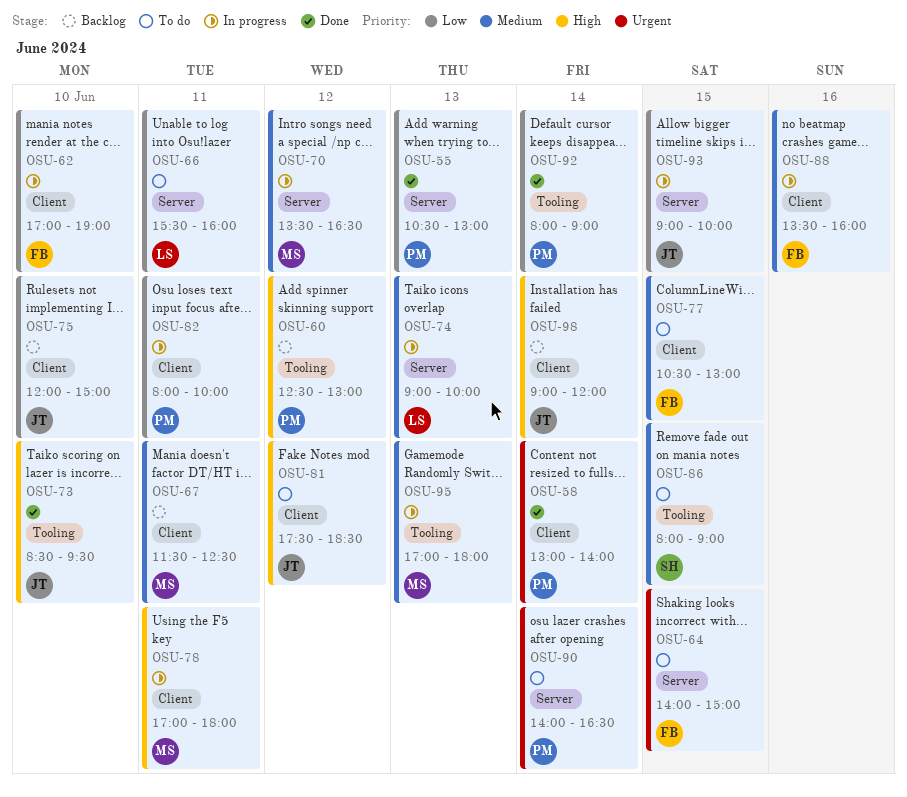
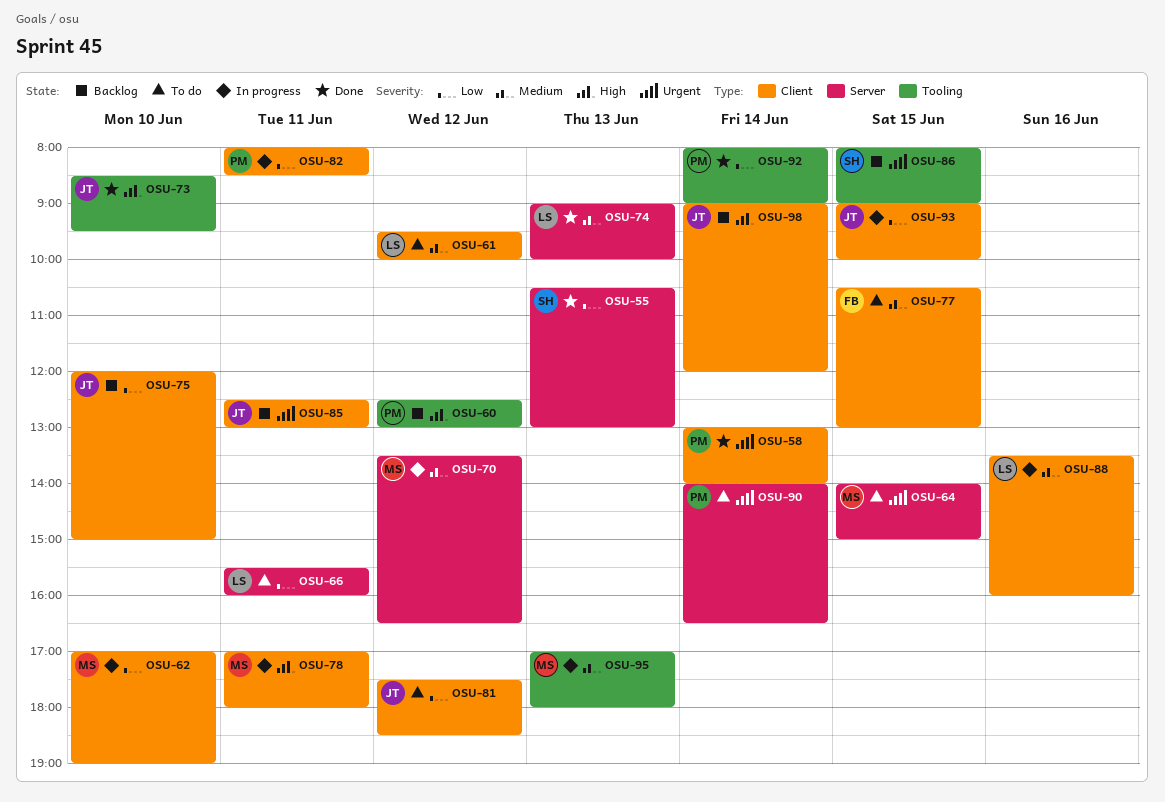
OSU-55, owner: PM -> SH
OSU-61: none -> present
OSU-62, owner: FB -> MS
OSU-64, owner: FB -> MS
OSU-67: present -> none
OSU-74, status: In progress -> Done
OSU-81, priority: High -> Low
OSU-82, ends: 10:00 -> 08:30
OSU-85: none -> present
OSU-86, status: To do -> Backlog
OSU-86, priority: Medium -> Urgent
OSU-88, owner: FB -> LS
OSU-93, label: Server -> Client

